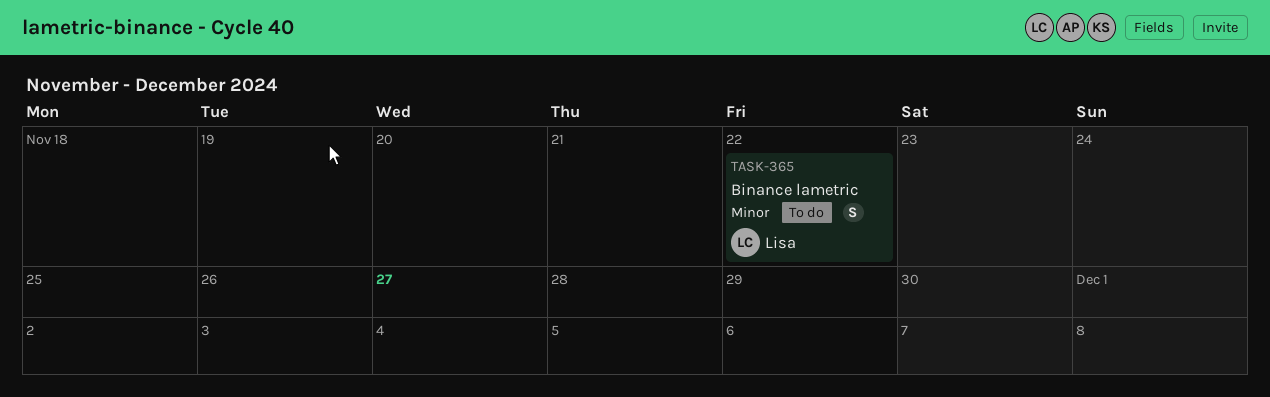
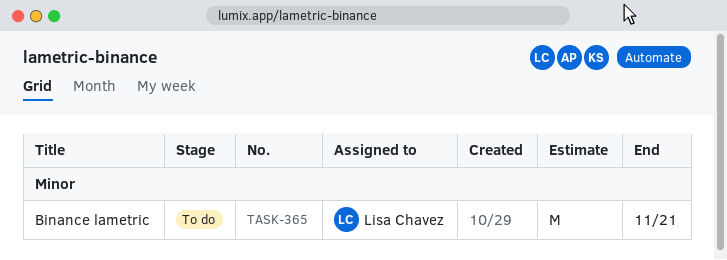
TASK-365, estimate: S -> M
TASK-365, due: Nov 22 -> Nov 21

